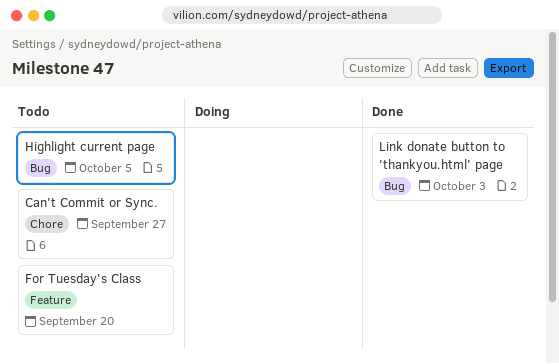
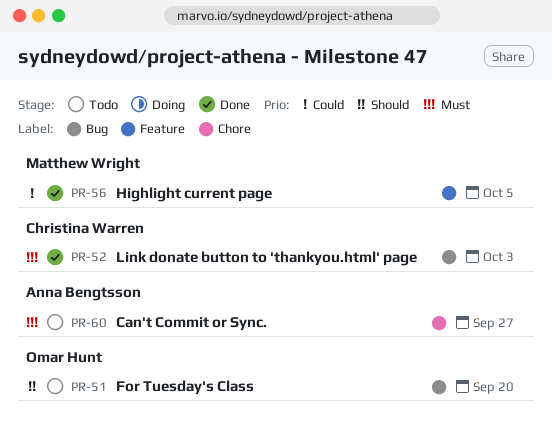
For Tuesday's Class, label: Feature -> Bug
Highlight current page, status: Todo -> Done
Highlight current page, label: Bug -> Feature

